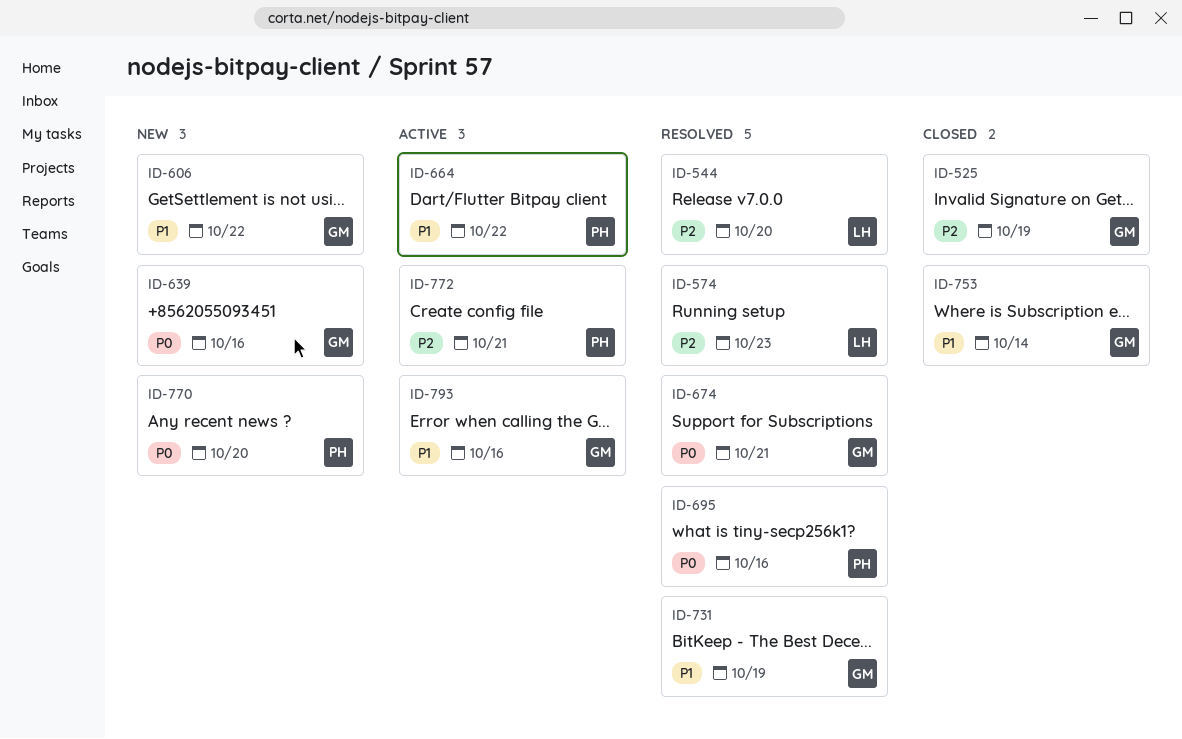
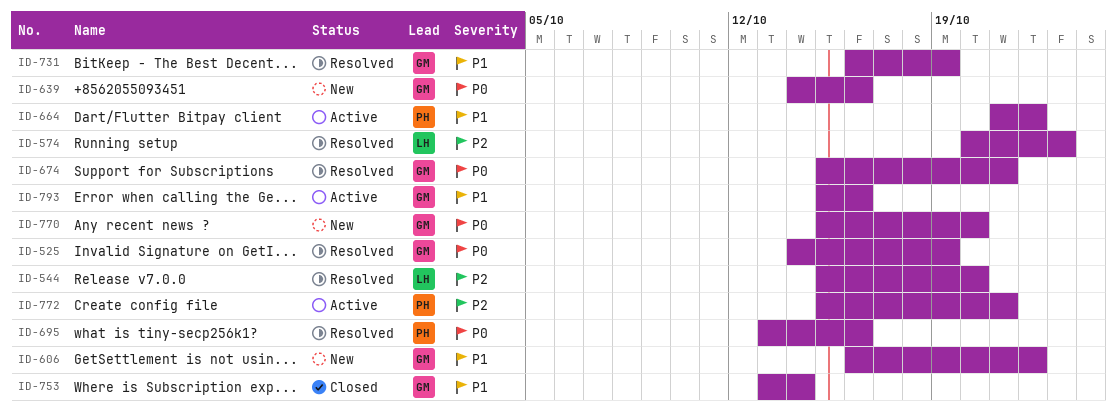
ID-525, status: Closed -> Resolved
ID-525, priority: P2 -> P0
ID-770, owner: PH -> GM

